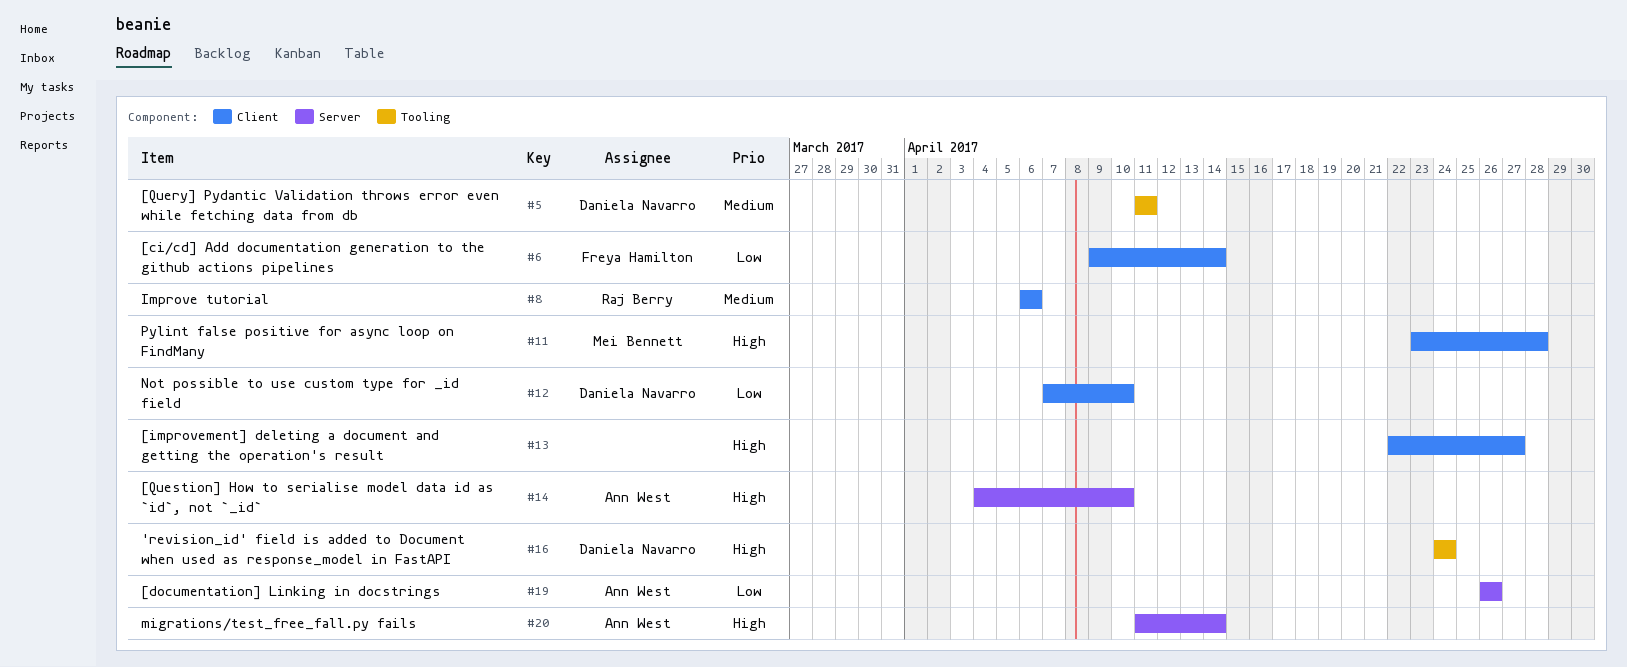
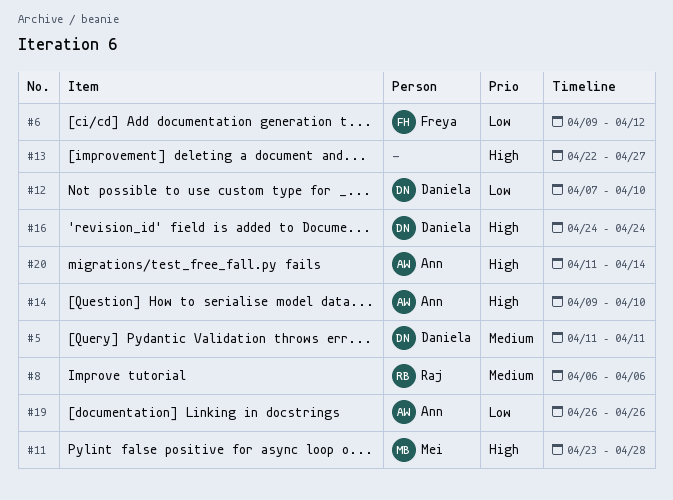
#6, due: Apr 14 -> Apr 12
#14, start: Apr 4 -> Apr 9

